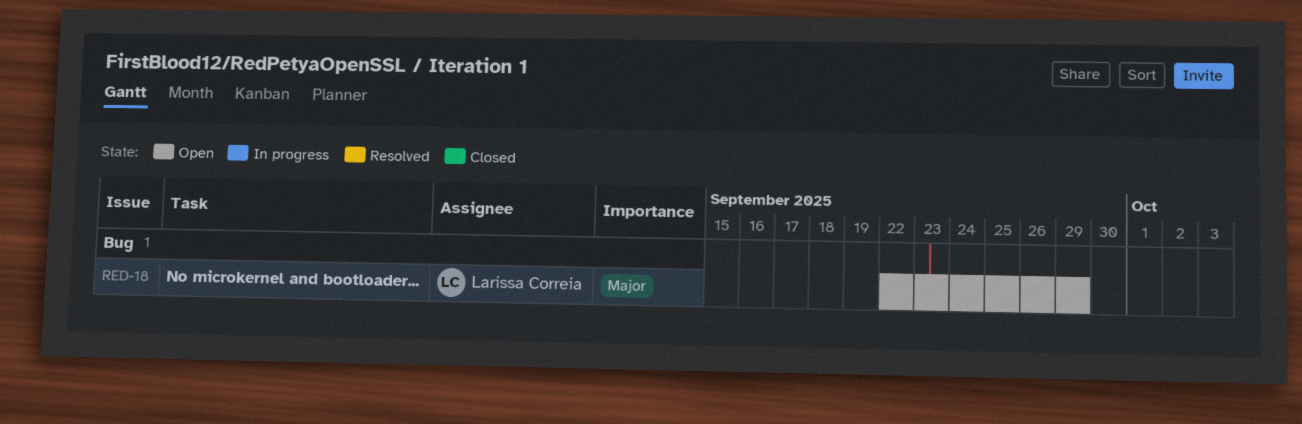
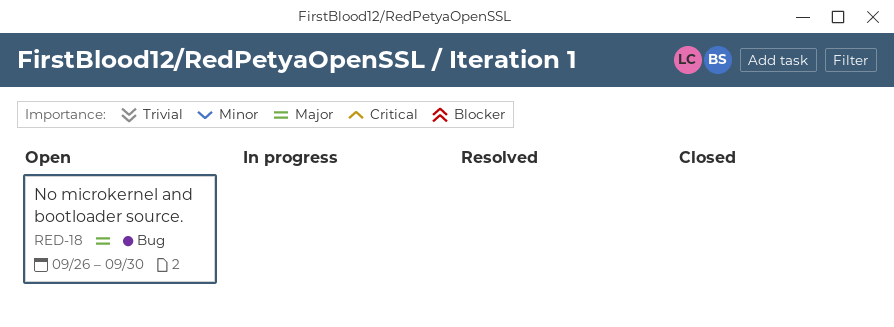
RED-18, start: Sep 22 -> Sep 26
RED-18, due: Sep 29 -> Sep 30

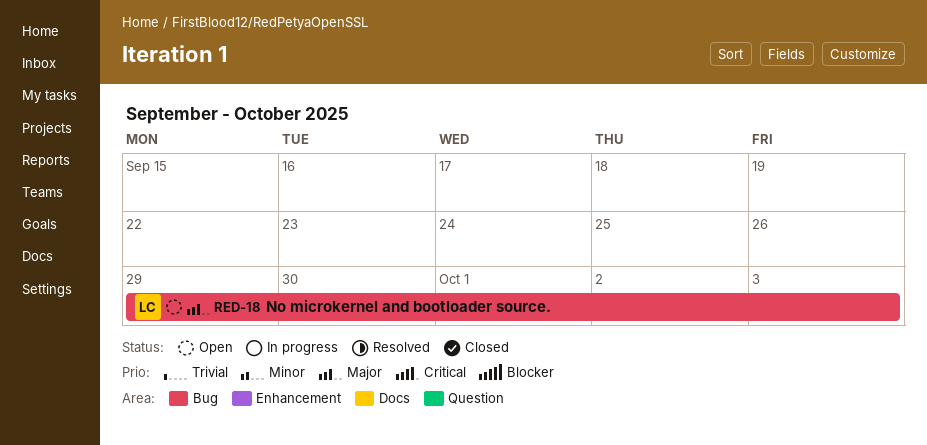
RED-18, start: Sep 26 -> Sep 29
RED-18, due: Sep 30 -> Oct 3

